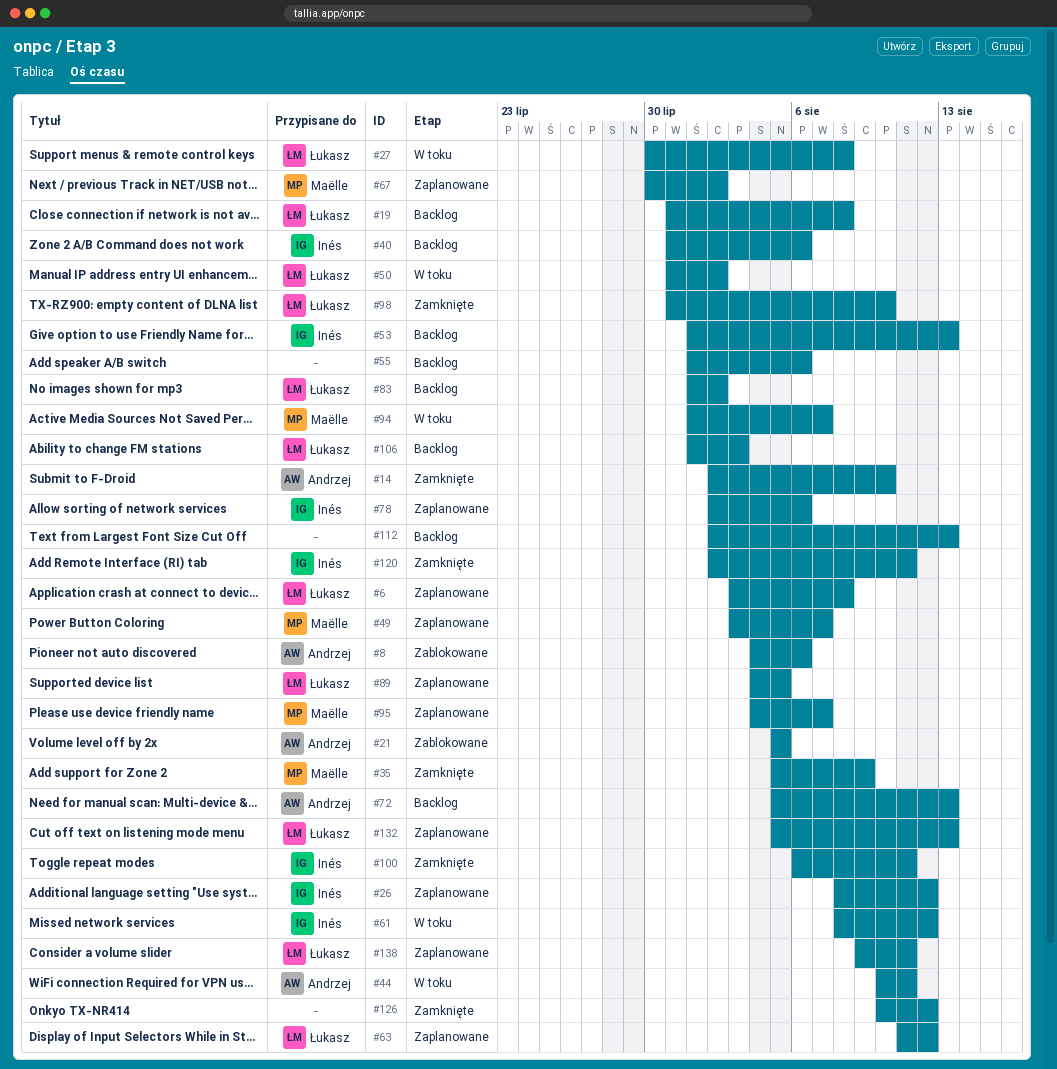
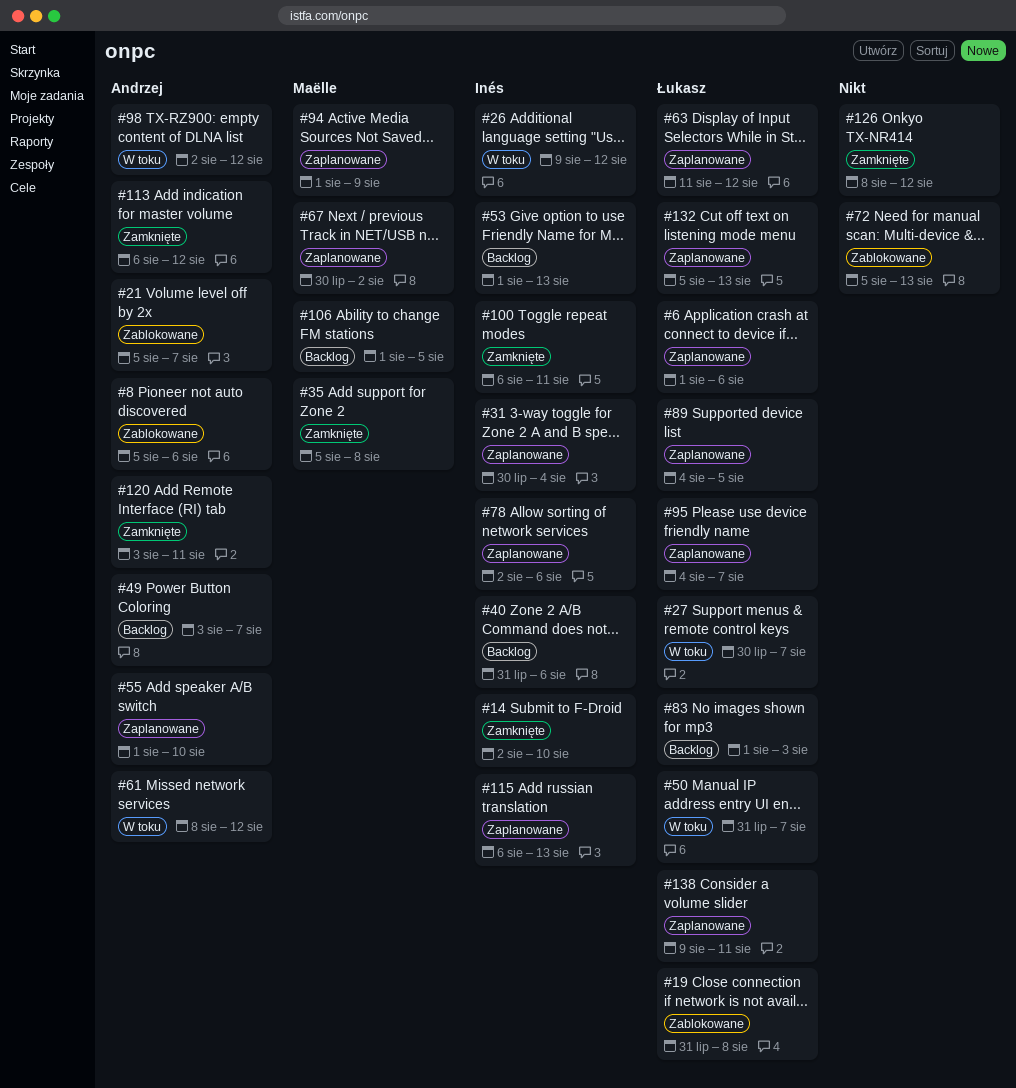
#6, start: Aug 3 -> Aug 1
#6, due: Aug 8 -> Aug 6
#8, start: Aug 4 -> Aug 5
#14, owner: Andrzej -> Inés
#19, status: Backlog -> Zablokowane
#21, due: Aug 5 -> Aug 7
#26, status: Zaplanowane -> W toku
#26, start: Aug 8 -> Aug 9
#27, due: Aug 8 -> Aug 7
#31: none -> present
#35, due: Aug 9 -> Aug 8
#44: present -> none
#49, status: Zaplanowane -> Backlog
#49, owner: Maëlle -> Andrzej
#50, due: Aug 2 -> Aug 7
#55, status: Backlog -> Zaplanowane
#55, owner: none -> Andrzej
#55, due: Aug 6 -> Aug 10
#61, owner: Inés -> Andrzej
#72, status: Backlog -> Zablokowane
#72, owner: Andrzej -> none
#83, due: Aug 2 -> Aug 3
#94, status: W toku -> Zaplanowane
#94, due: Aug 7 -> Aug 9
#95, owner: Maëlle -> Łukasz
#98, status: Zamknięte -> W toku
#98, owner: Łukasz -> Andrzej
#98, start: Jul 31 -> Aug 2
#98, due: Aug 10 -> Aug 12
#106, owner: Łukasz -> Maëlle
#106, due: Aug 3 -> Aug 5
#112: present -> none
#113: none -> present
#115: none -> present
#120, owner: Inés -> Andrzej
#120, start: Aug 2 -> Aug 3
#126, start: Aug 10 -> Aug 8

